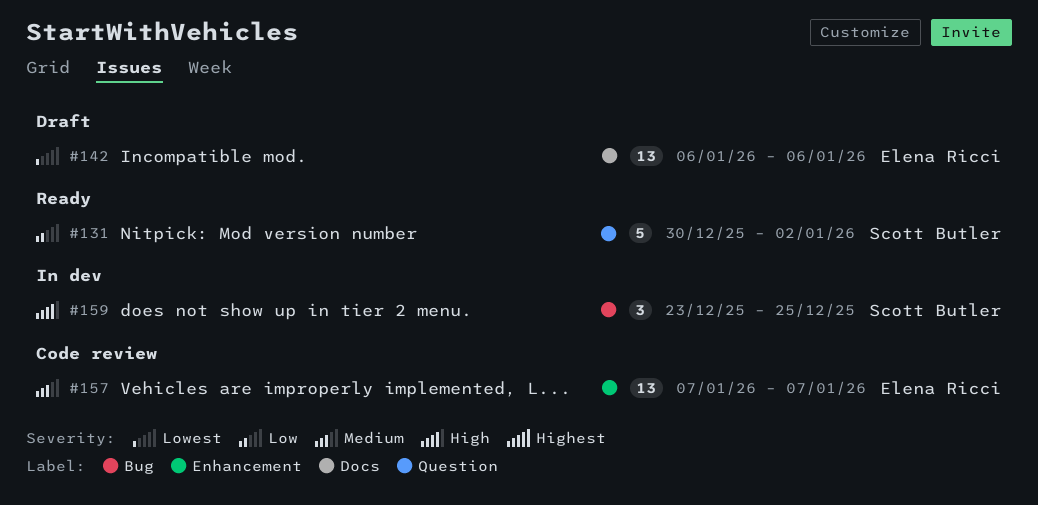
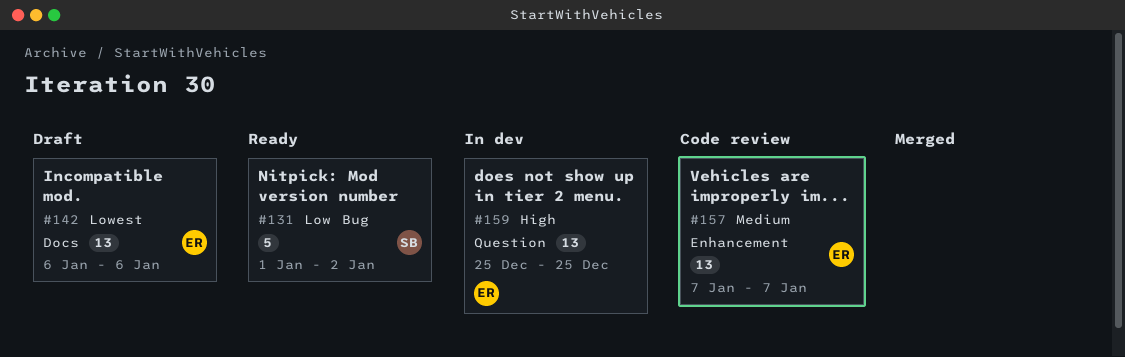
#131, label: Question -> Bug
#131, start: Dec 30 -> Jan 1
#159, owner: Scott Butler -> Elena Ricci
#159, label: Bug -> Question
#159, estimate: 3 -> 13
#159, start: Dec 23 -> Dec 25

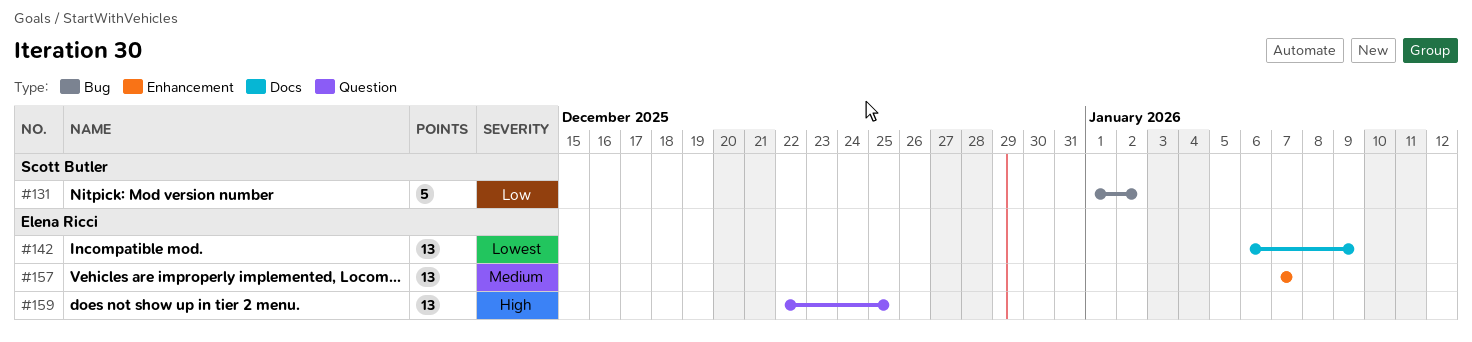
#142, due: Jan 6 -> Jan 9
#159, start: Dec 25 -> Dec 22

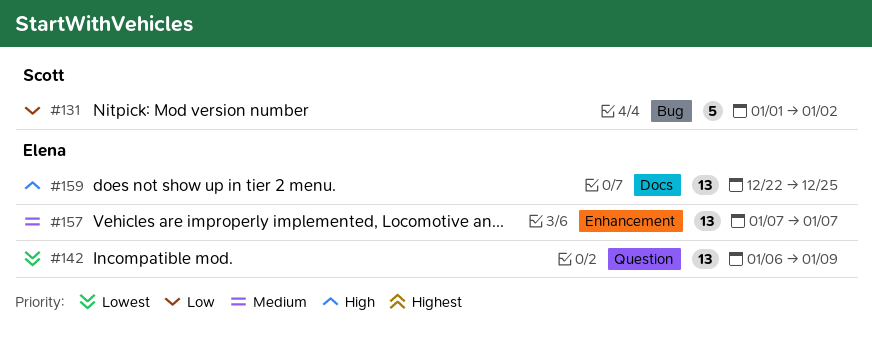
#142, label: Docs -> Question
#159, label: Question -> Docs

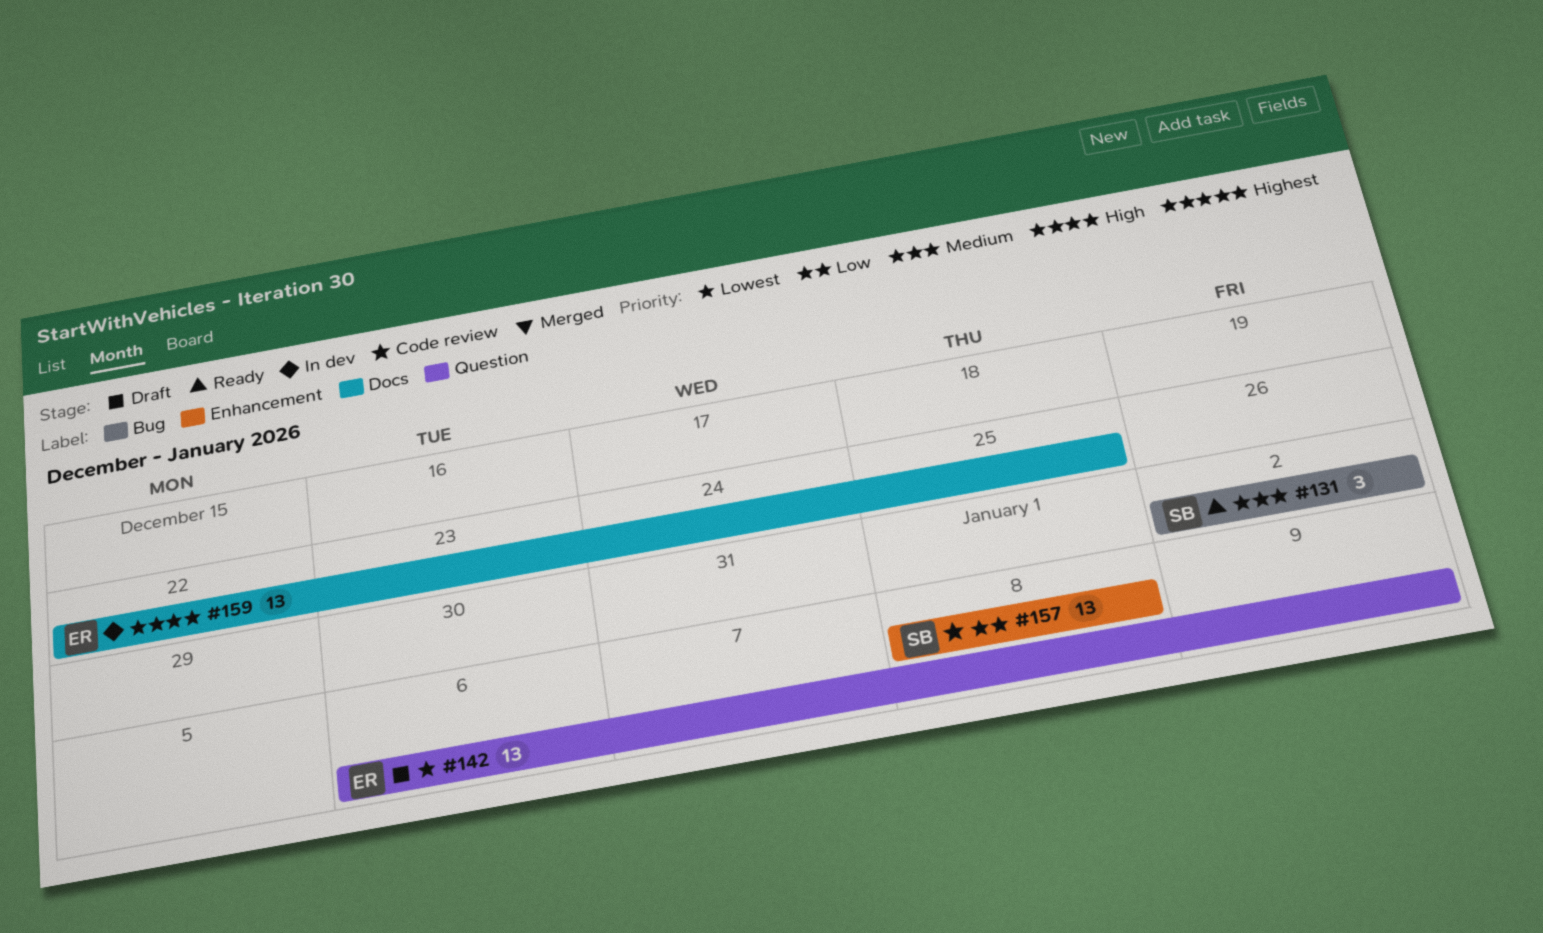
#131, priority: Low -> Medium
#131, estimate: 5 -> 3
#131, start: Jan 1 -> Jan 2
#157, owner: Elena -> Scott
#157, priority: Medium -> Low
#157, start: Jan 7 -> Jan 8
#157, due: Jan 7 -> Jan 8

